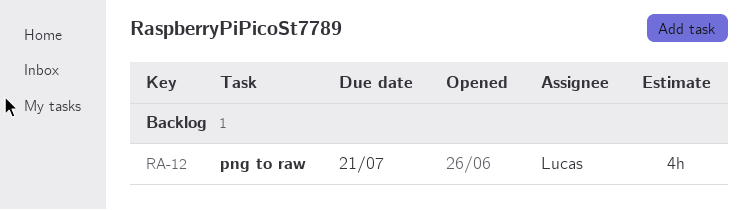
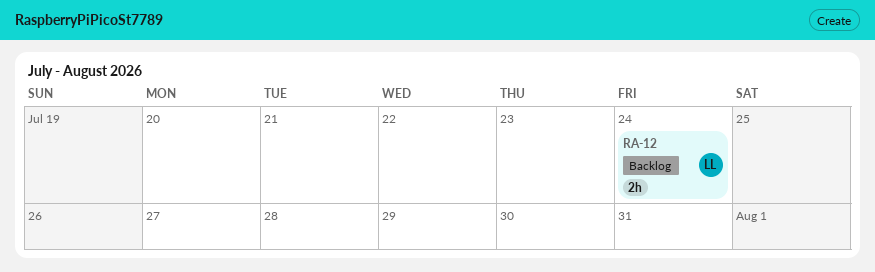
RA-12, estimate: 4h -> 2h
RA-12, due: Jul 21 -> Jul 24

